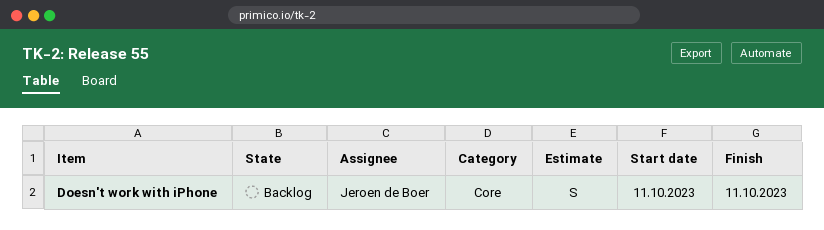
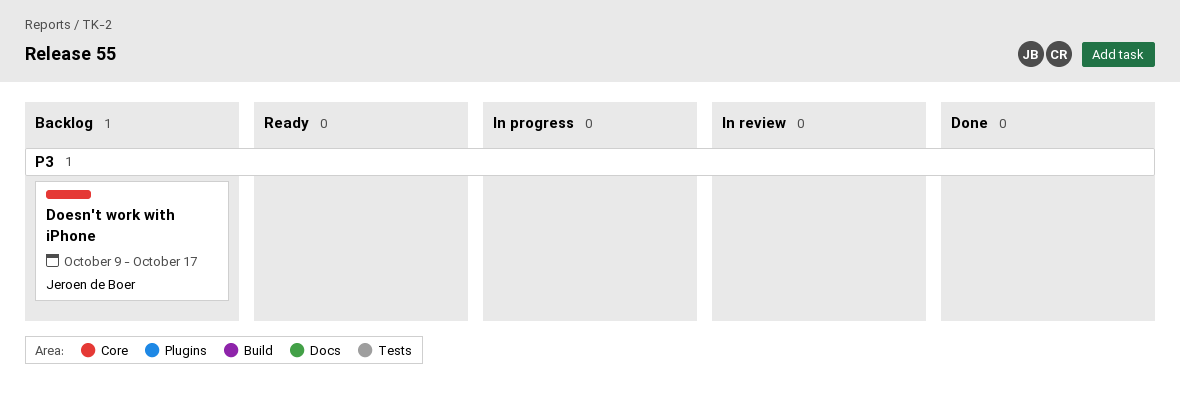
Doesn't work with iPhone, start: Oct 11 -> Oct 9
Doesn't work with iPhone, due: Oct 11 -> Oct 17

